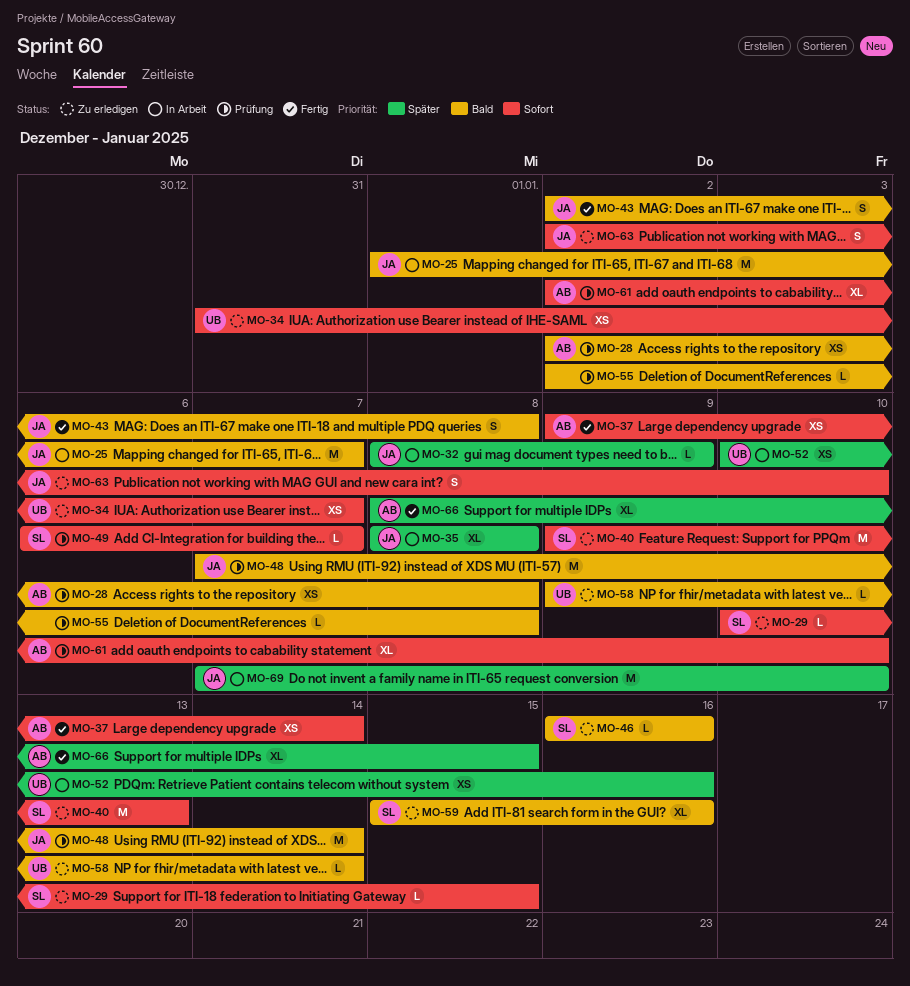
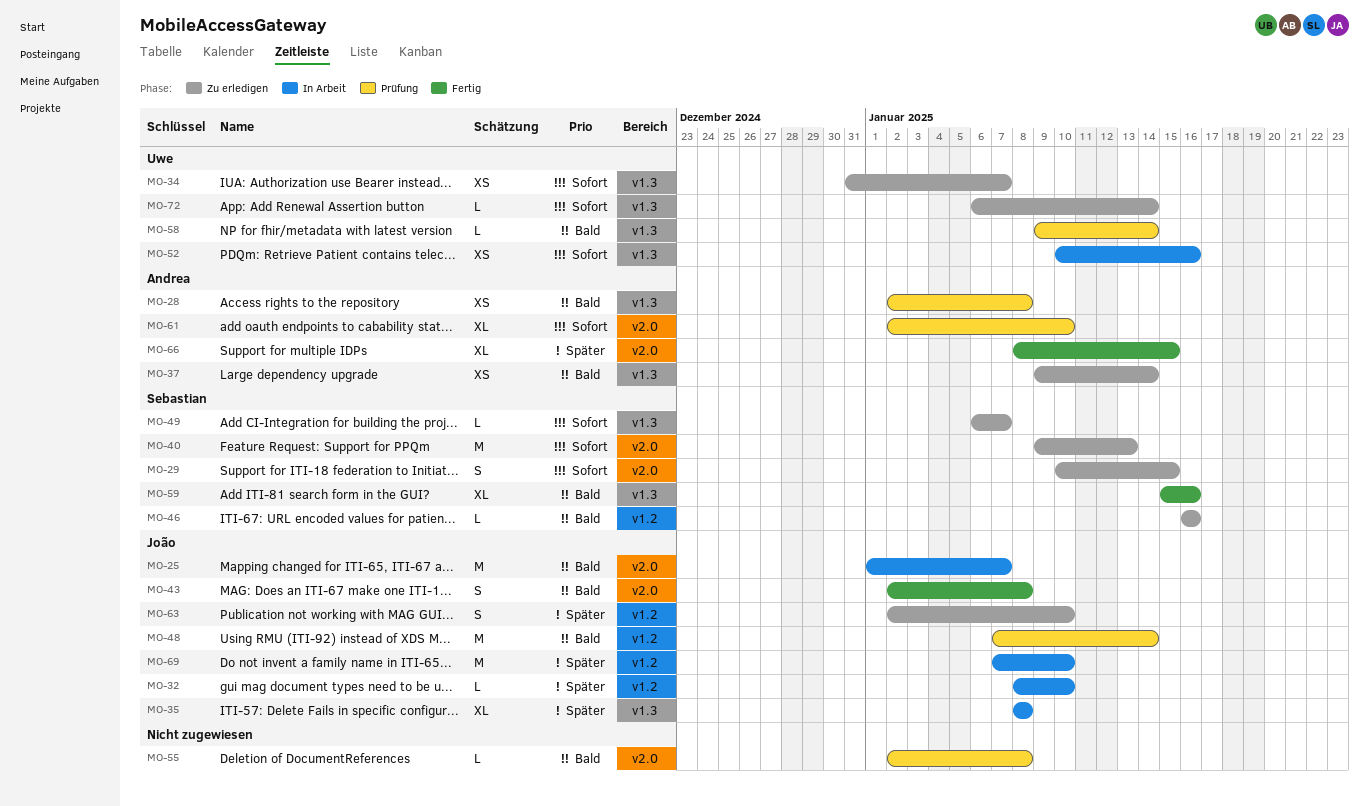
MO-29, estimate: L -> S
MO-32, due: Jan 9 -> Jan 10
MO-37, status: Fertig -> Zu erledigen
MO-37, priority: Sofort -> Bald
MO-49, status: Prüfung -> Zu erledigen
MO-52, priority: Später -> Sofort
MO-58, status: Zu erledigen -> Prüfung
MO-59, status: Zu erledigen -> Fertig
MO-63, priority: Sofort -> Später
MO-72: none -> present

